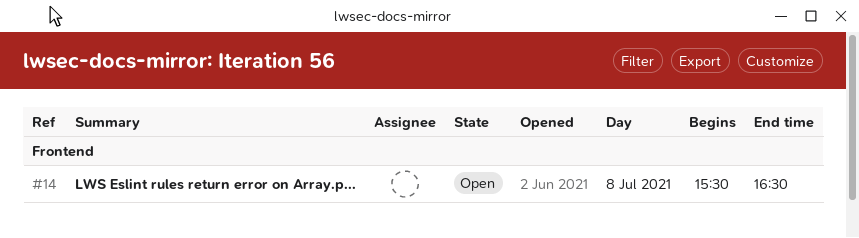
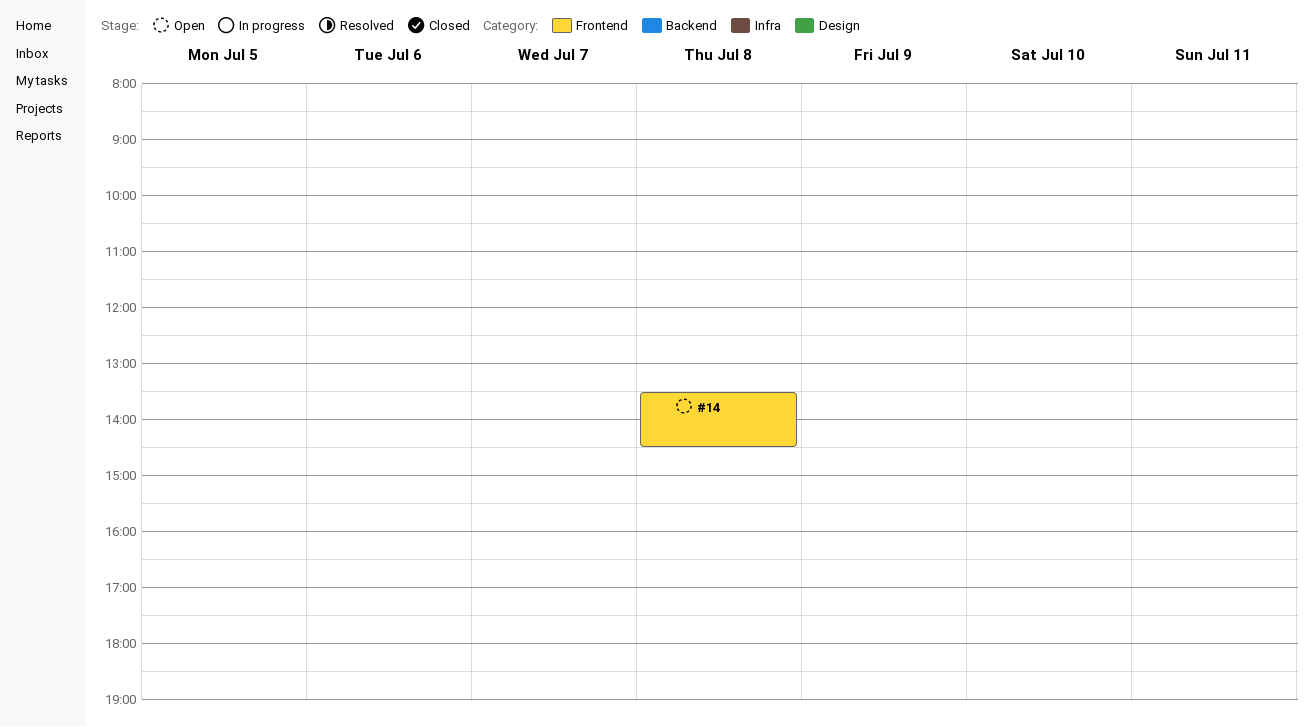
#14, begins: 15:30 -> 13:30
#14, ends: 16:30 -> 14:30

